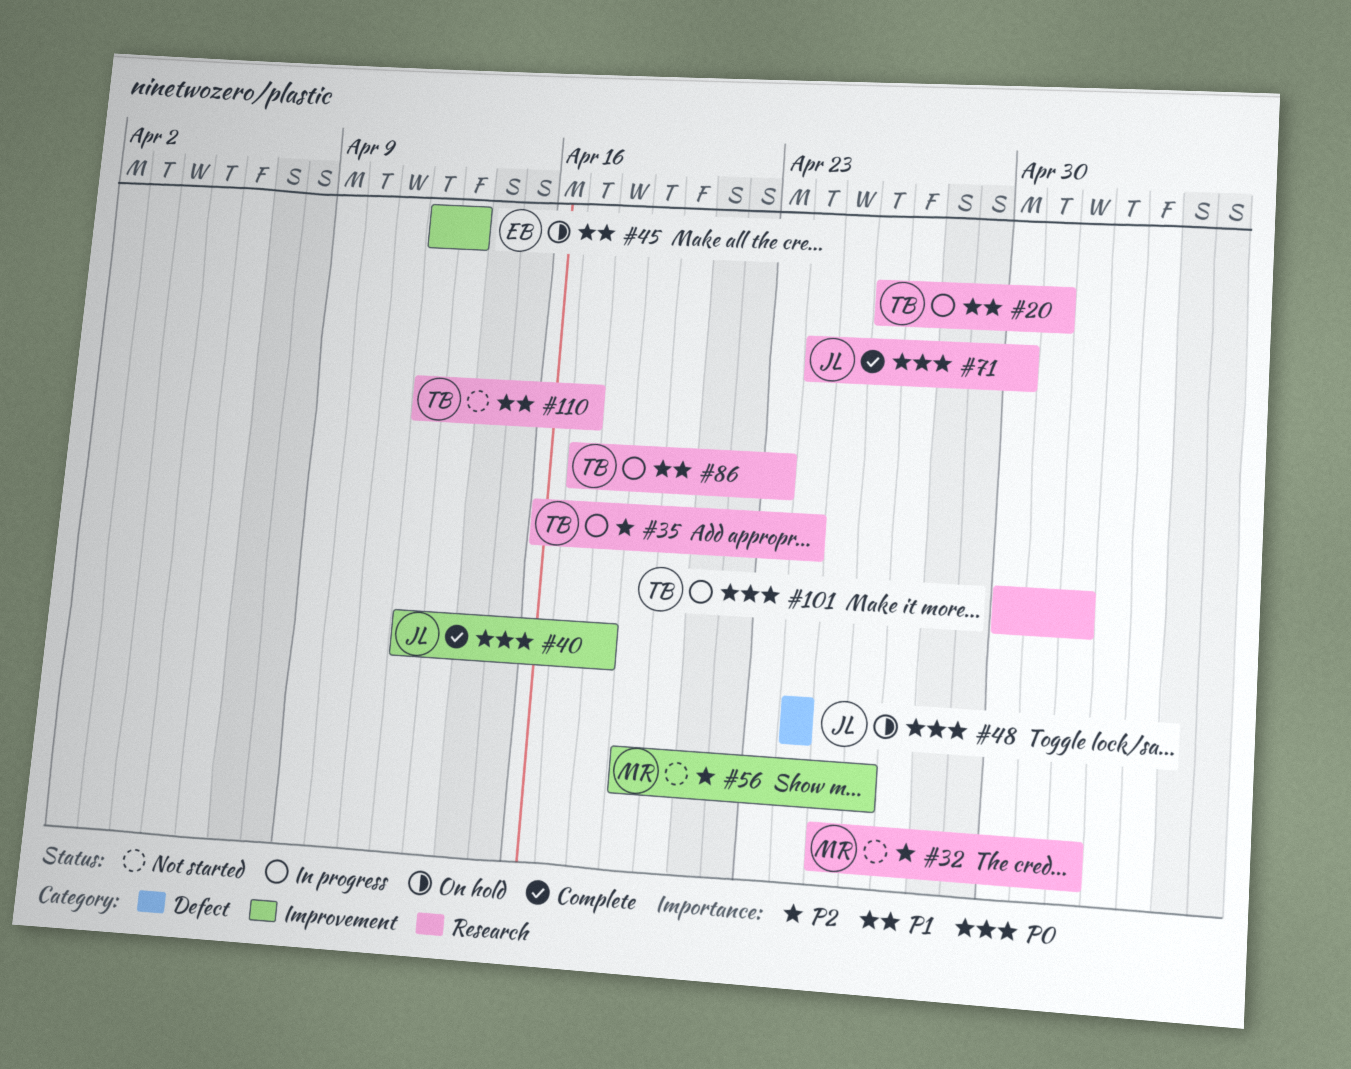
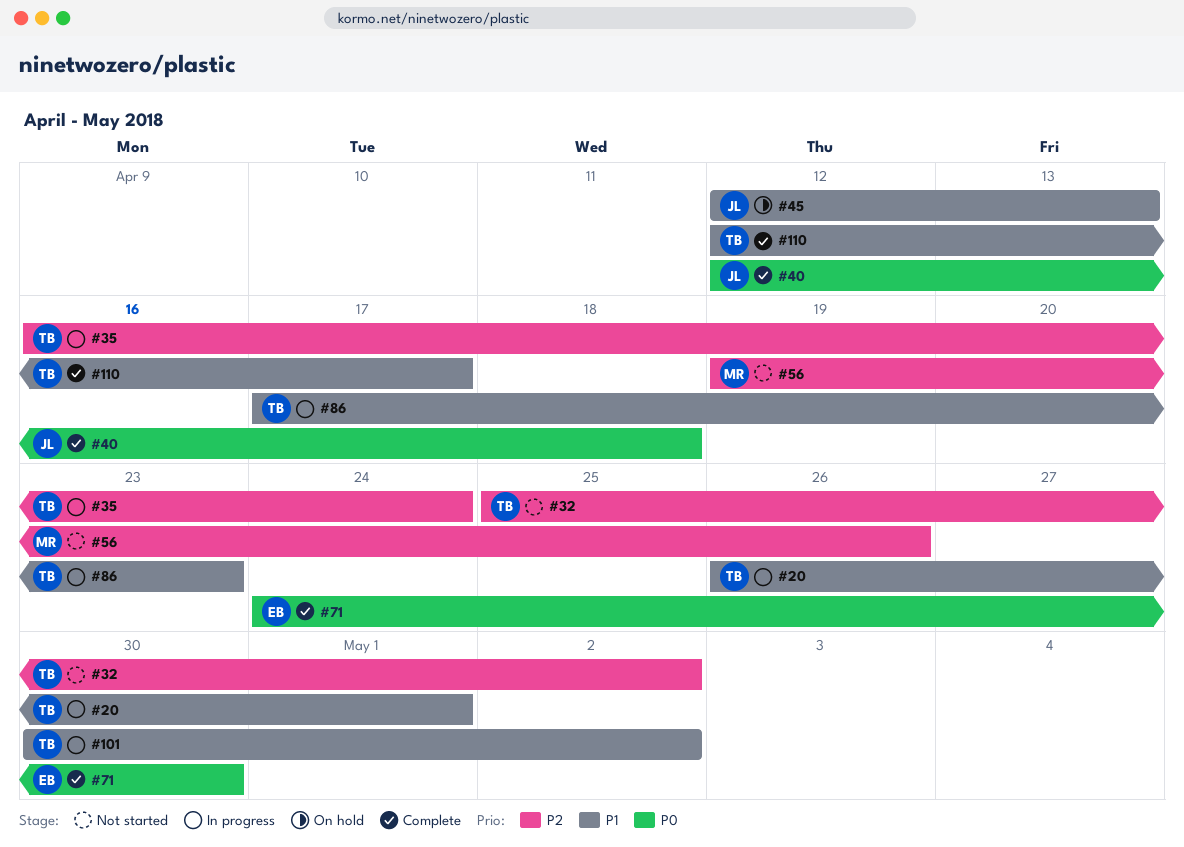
#32, owner: MR -> TB
#45, owner: EB -> JL
#48: present -> none
#71, owner: JL -> EB
#101, priority: P0 -> P1
#110, status: Not started -> Complete

